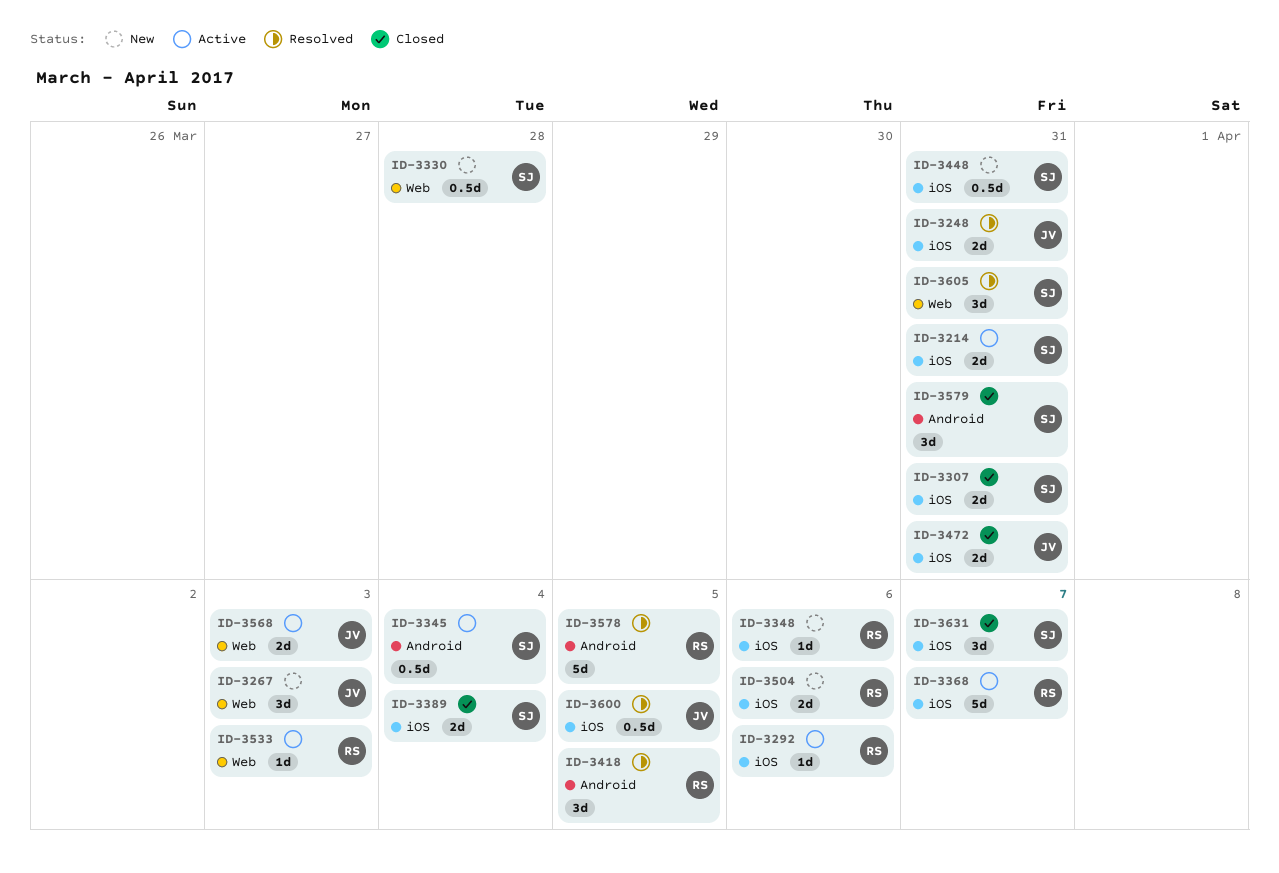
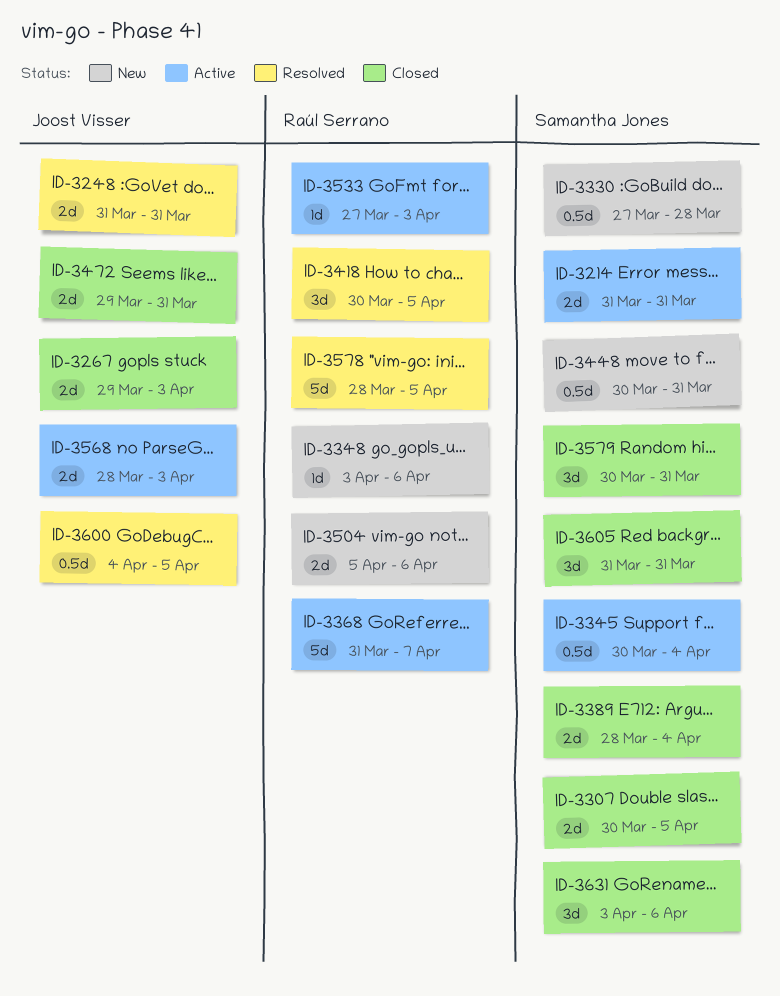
ID-3267, status: New -> Closed
ID-3267, estimate: 3d -> 2d
ID-3292: present -> none
ID-3307, due: Mar 31 -> Apr 5
ID-3605, status: Resolved -> Closed
ID-3631, due: Apr 7 -> Apr 6

